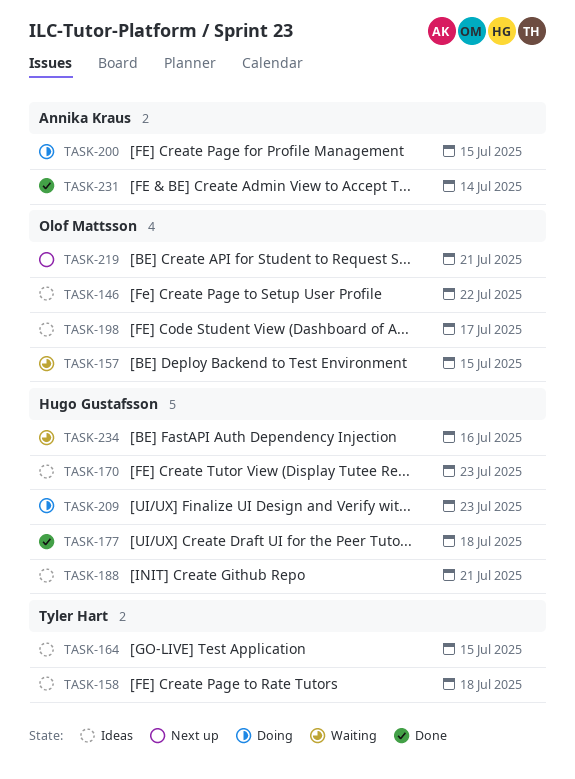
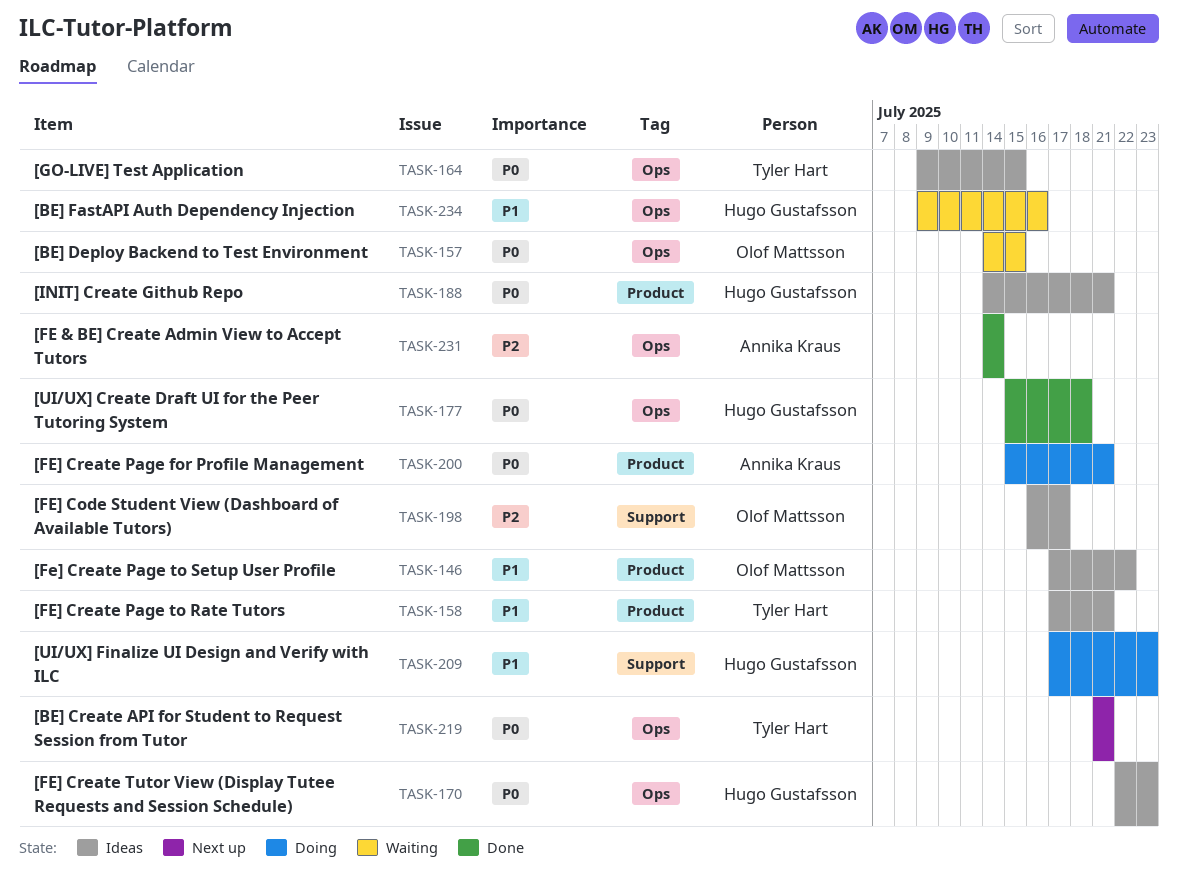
TASK-158, due: Jul 18 -> Jul 21
TASK-200, due: Jul 15 -> Jul 21
TASK-219, owner: Olof Mattsson -> Tyler Hart

